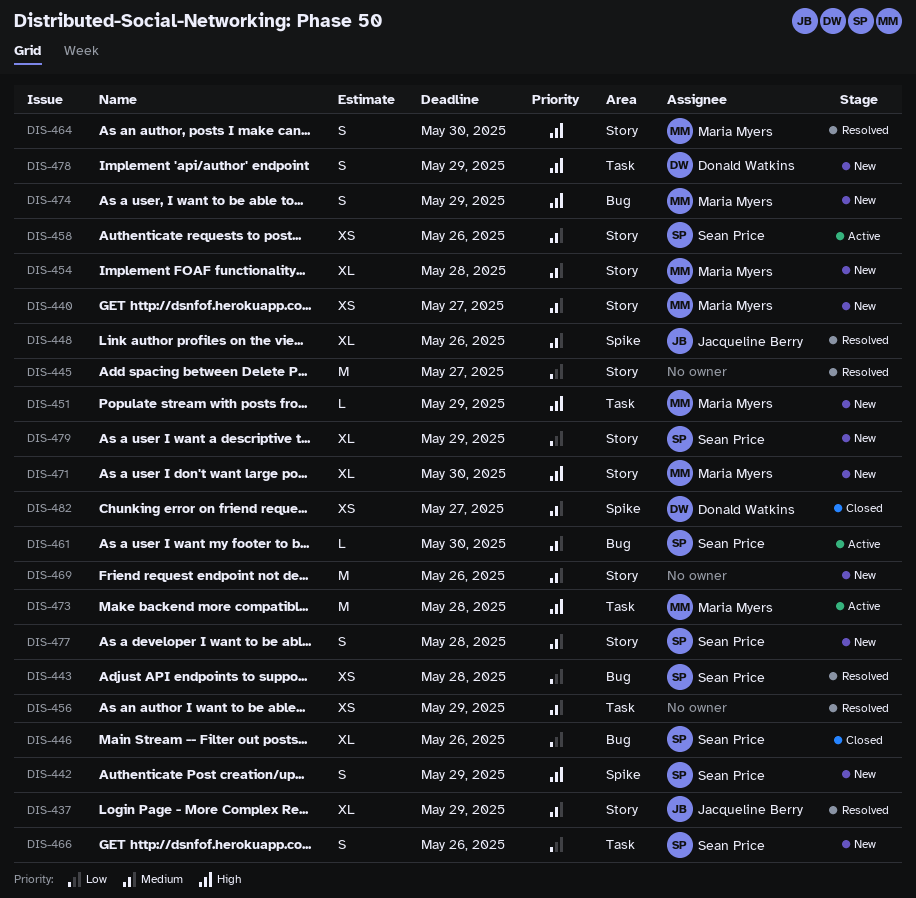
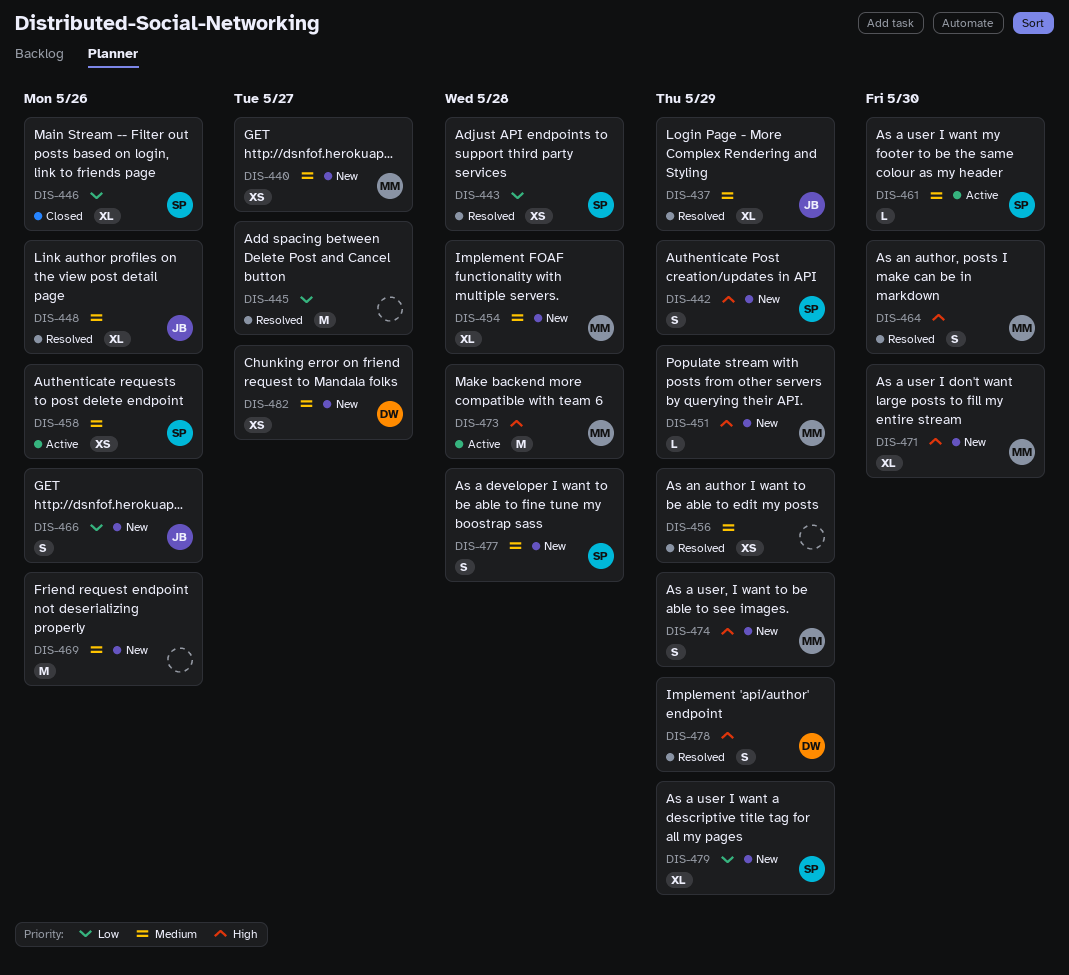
DIS-466, owner: Sean Price -> Jacqueline Berry
DIS-478, status: New -> Resolved
DIS-482, status: Closed -> New

